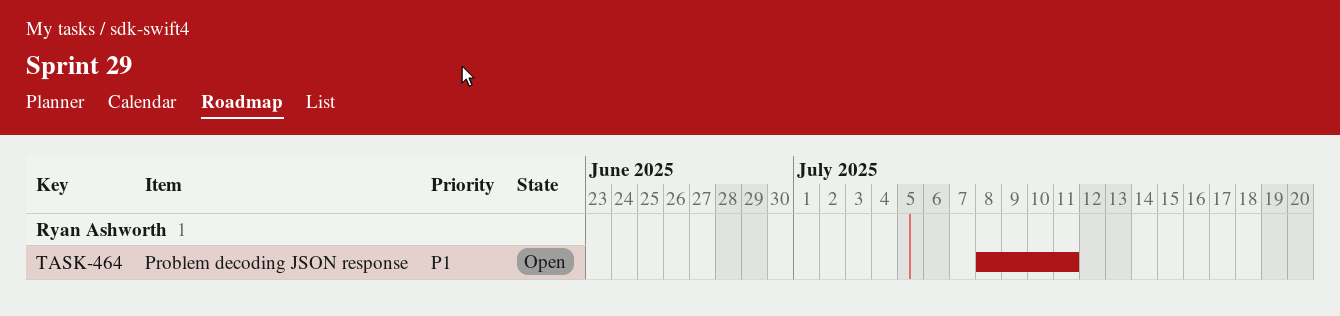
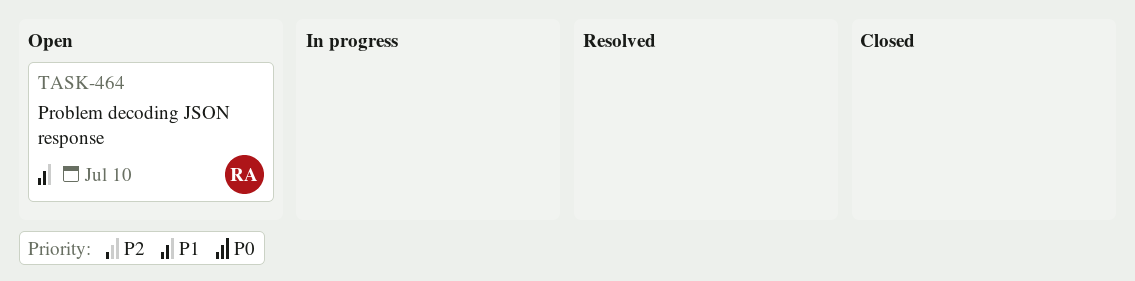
TASK-464, due: Jul 11 -> Jul 10

